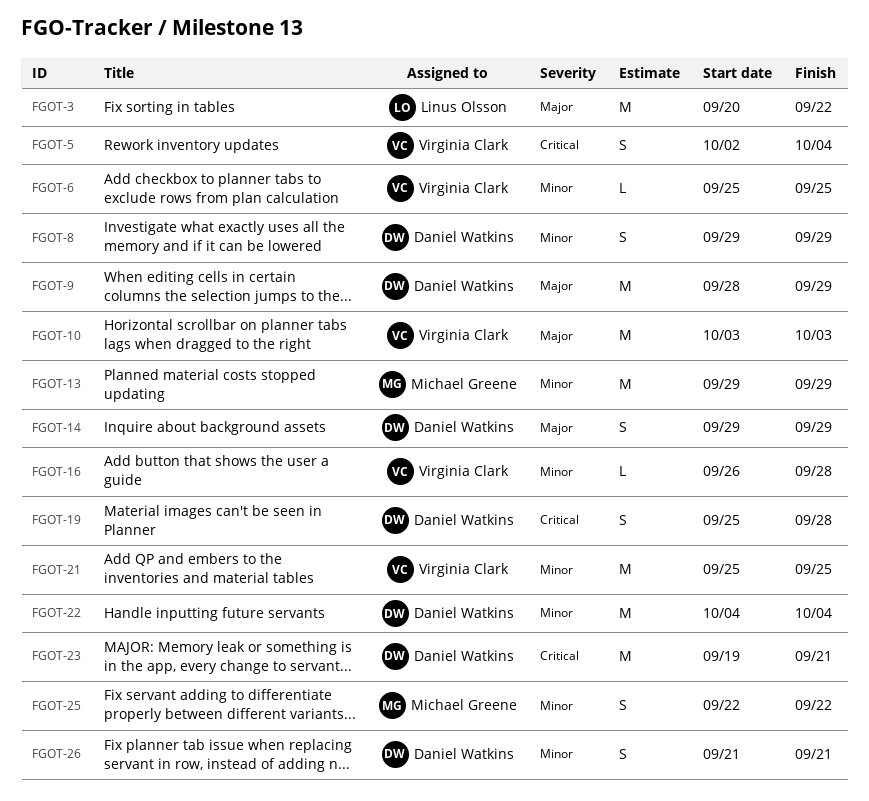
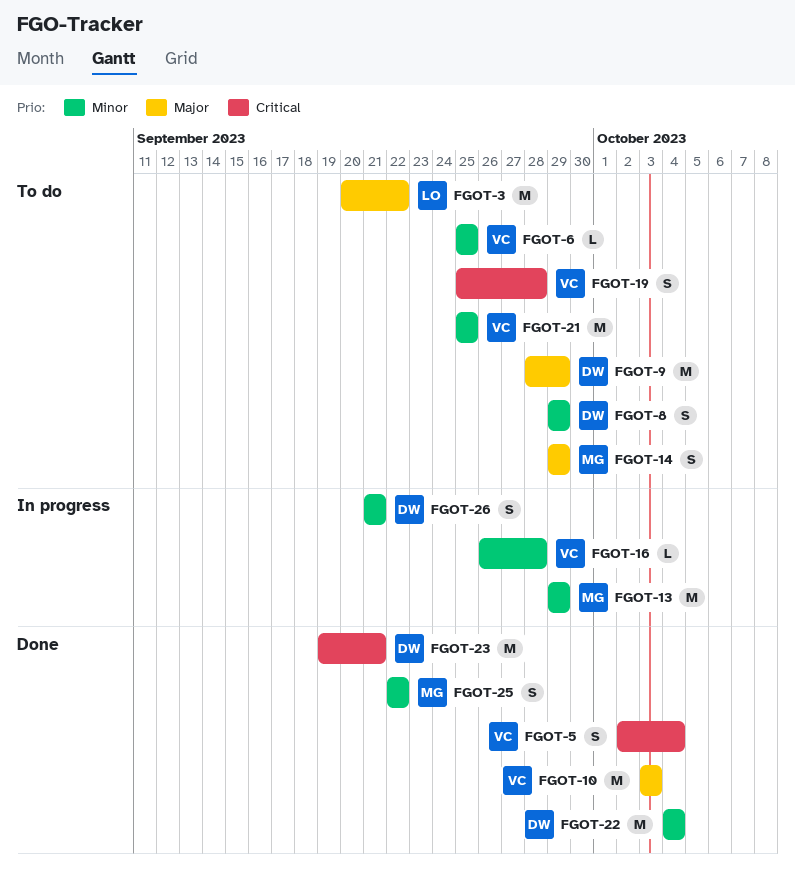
FGOT-14, owner: Daniel Watkins -> Michael Greene
FGOT-19, owner: Daniel Watkins -> Virginia Clark

